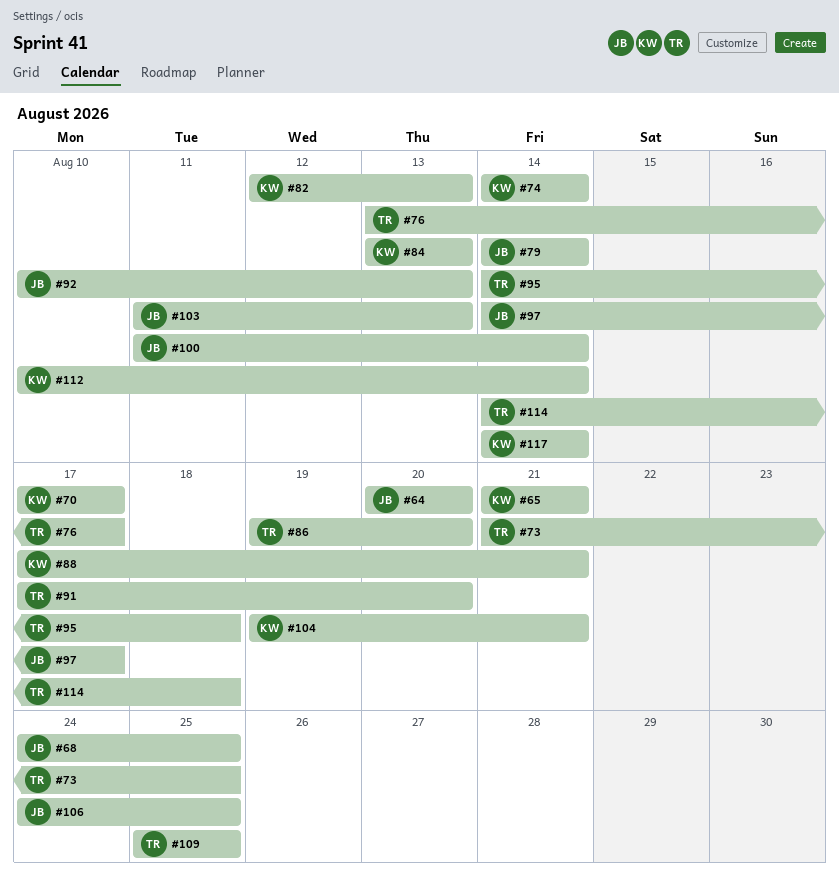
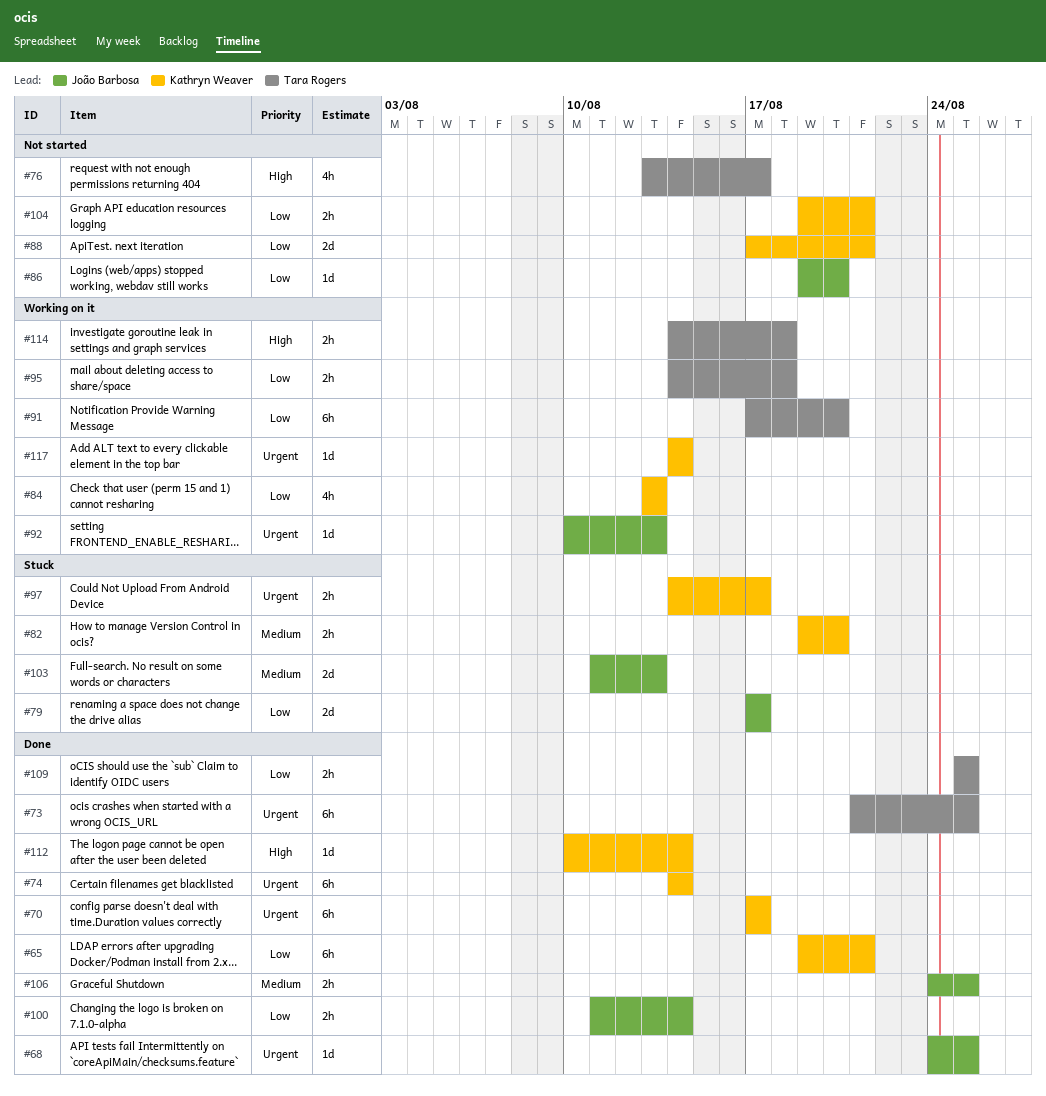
#64: present -> none
#65, start: Aug 21 -> Aug 19
#79, start: Aug 14 -> Aug 17
#79, due: Aug 14 -> Aug 17
#82, start: Aug 12 -> Aug 19
#82, due: Aug 13 -> Aug 20
#86, owner: Tara Rogers -> João Barbosa
#97, owner: João Barbosa -> Kathryn Weaver

